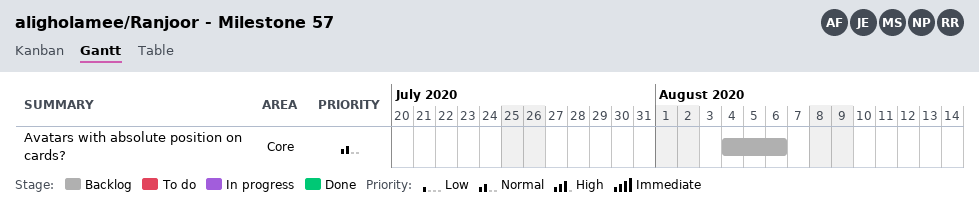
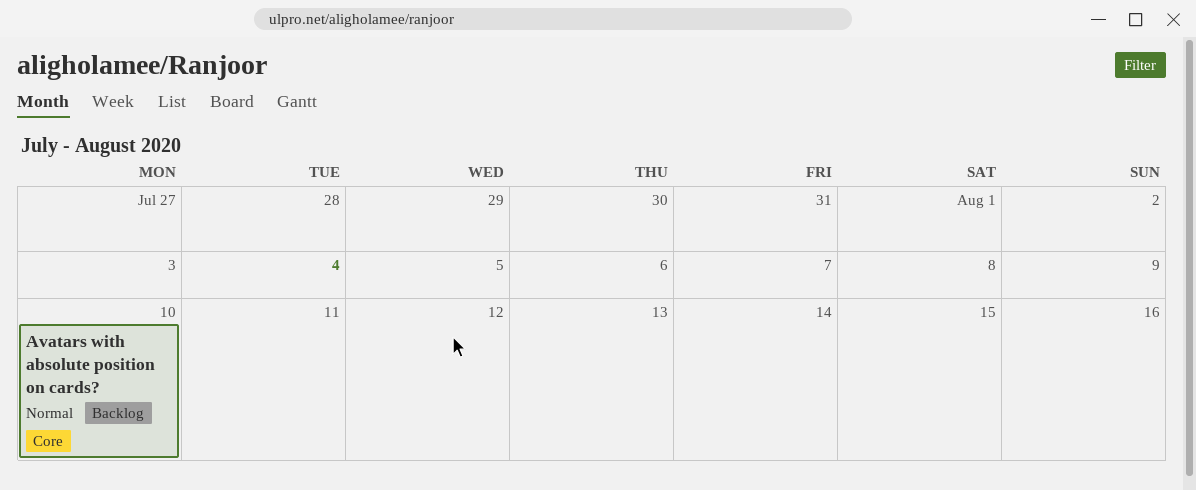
Avatars with absolute position on cards?, due: Aug 6 -> Aug 10

